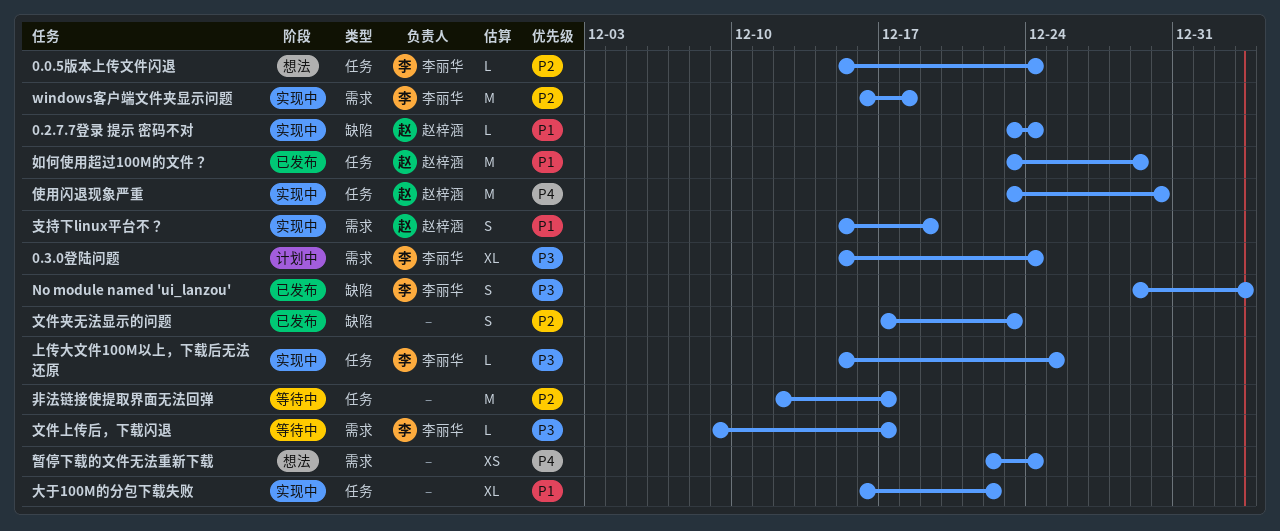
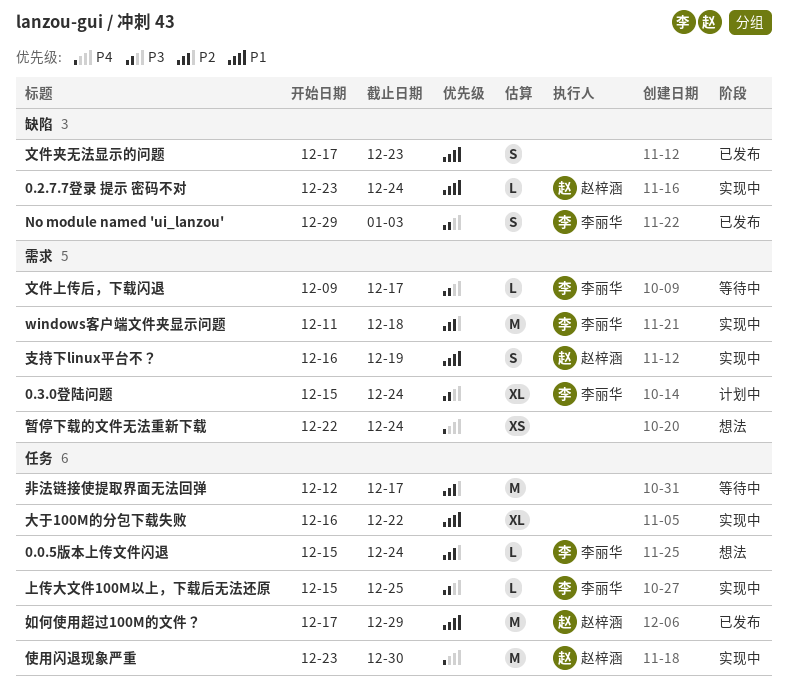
windows客户端文件夹显示问题, start: Dec 16 -> Dec 11
如何使用超过100M的文件？, start: Dec 23 -> Dec 17
支持下linux平台不？, start: Dec 15 -> Dec 16
文件夹无法显示的问题, priority: P2 -> P1

